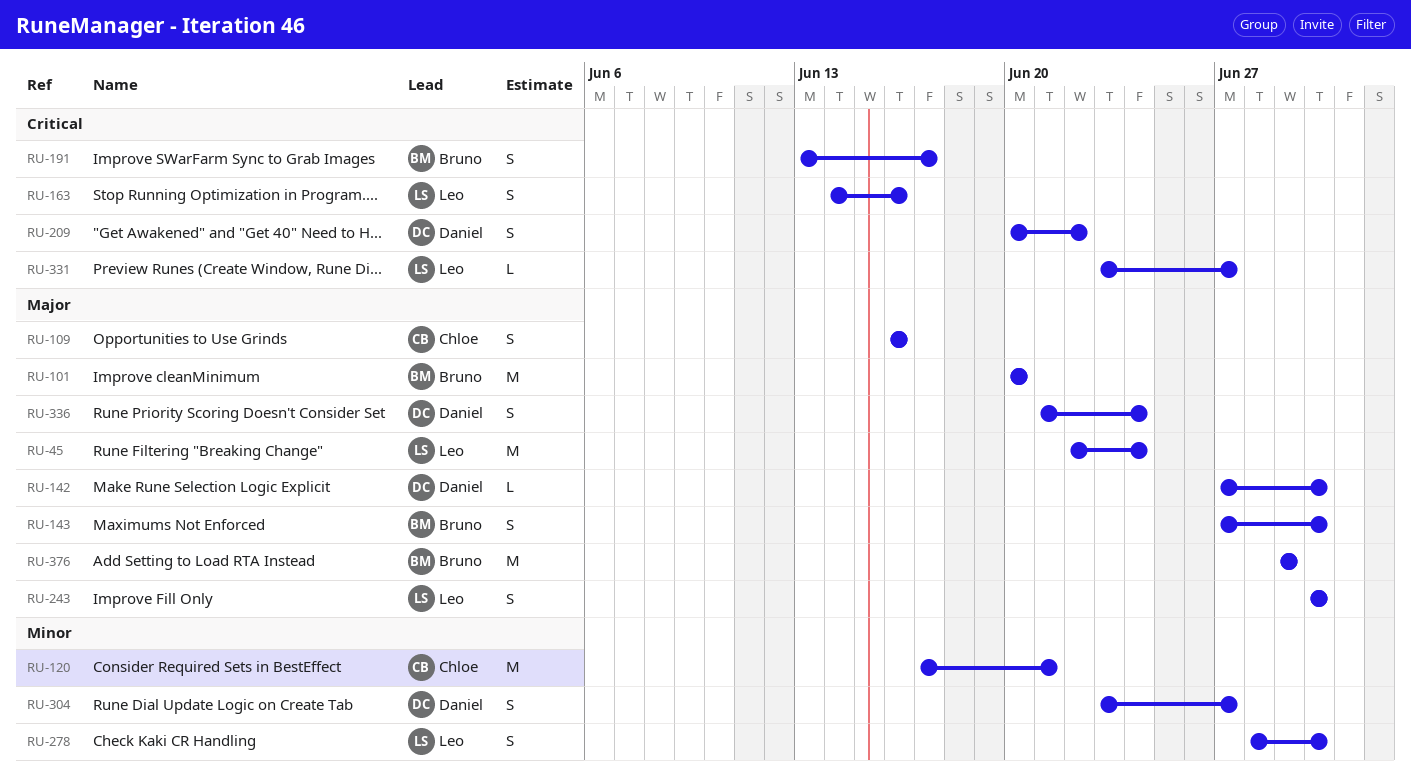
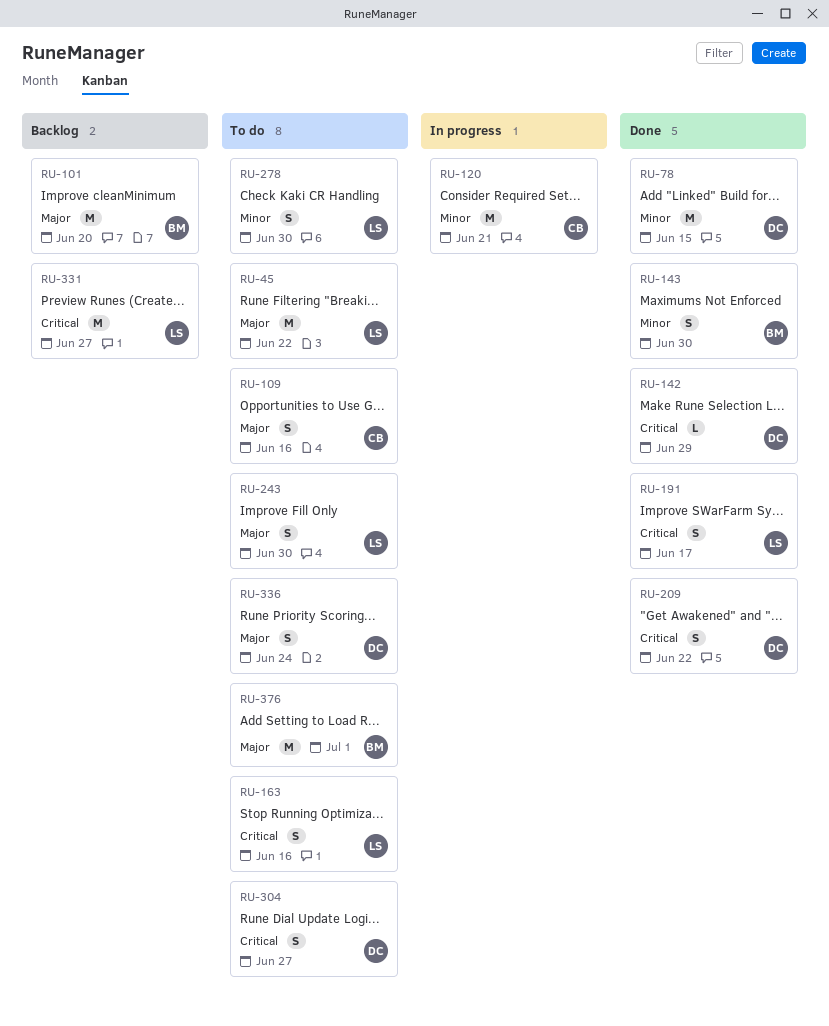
RU-45, due: Jun 24 -> Jun 22
RU-78: none -> present
RU-142, priority: Major -> Critical
RU-142, due: Jun 30 -> Jun 29
RU-143, priority: Major -> Minor
RU-191, owner: Bruno -> Leo
RU-304, priority: Minor -> Critical
RU-331, estimate: L -> M
RU-376, due: Jun 29 -> Jul 1

